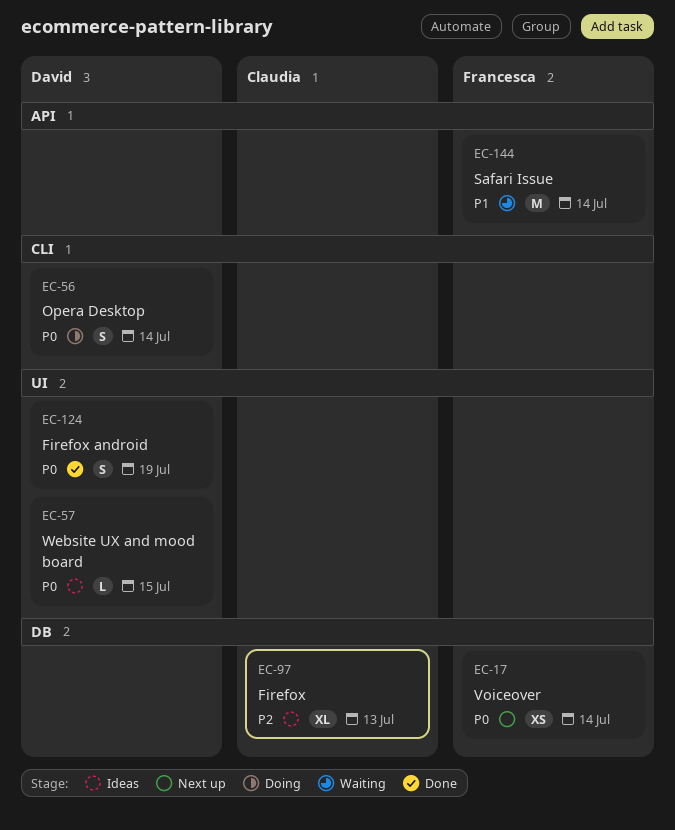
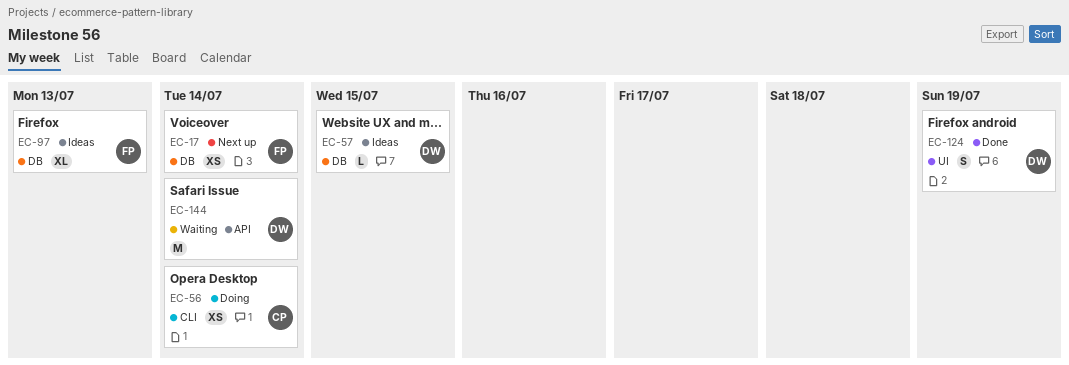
EC-56, owner: David -> Claudia
EC-56, estimate: S -> XS
EC-57, label: UI -> DB
EC-97, owner: Claudia -> Francesca
EC-144, owner: Francesca -> David

